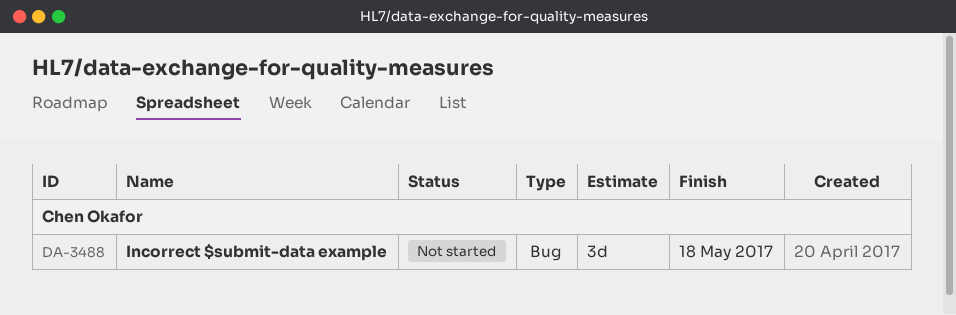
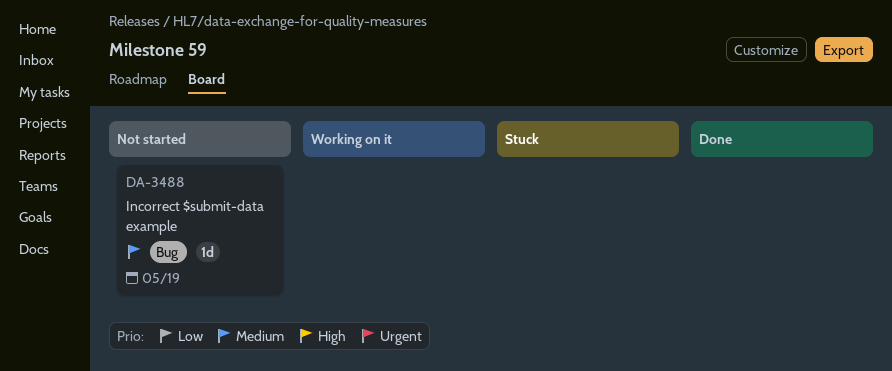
DA-3488, estimate: 3d -> 1d
DA-3488, due: May 18 -> May 19

